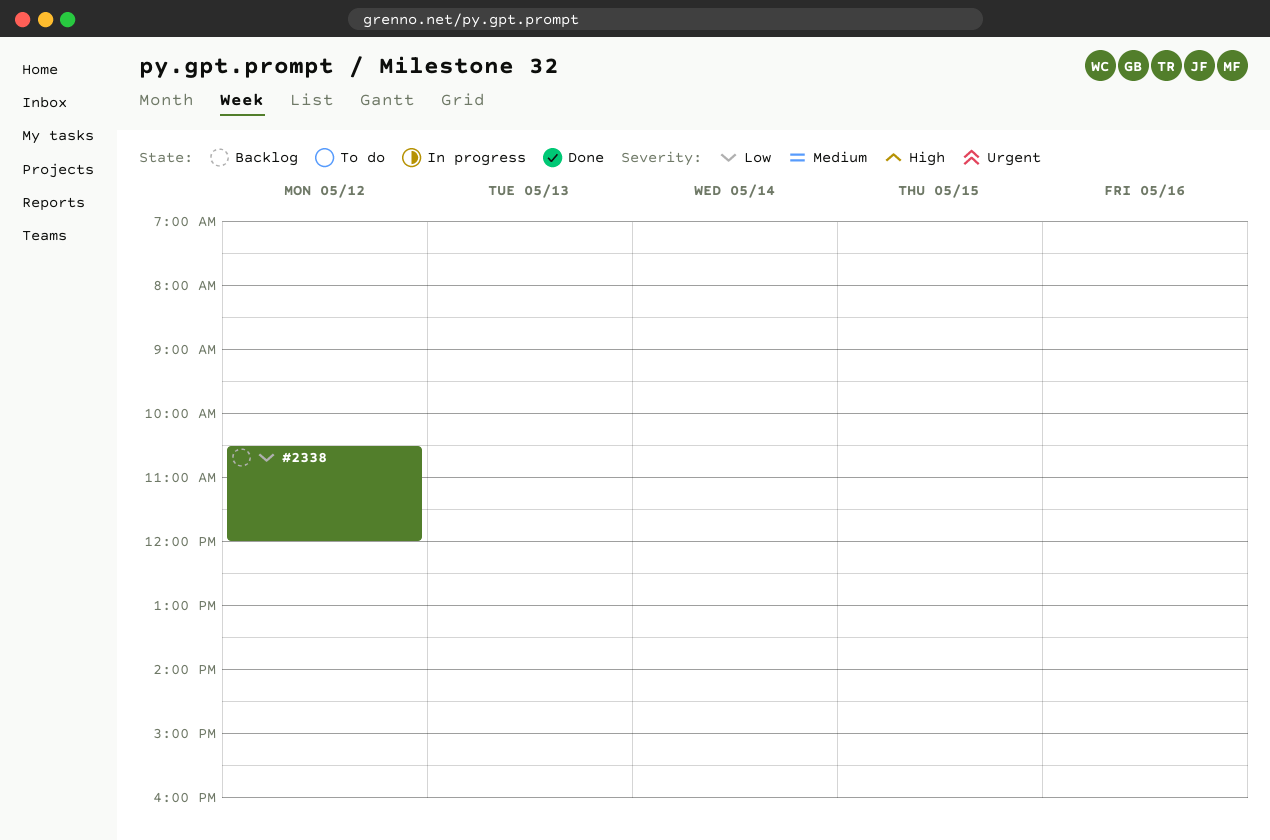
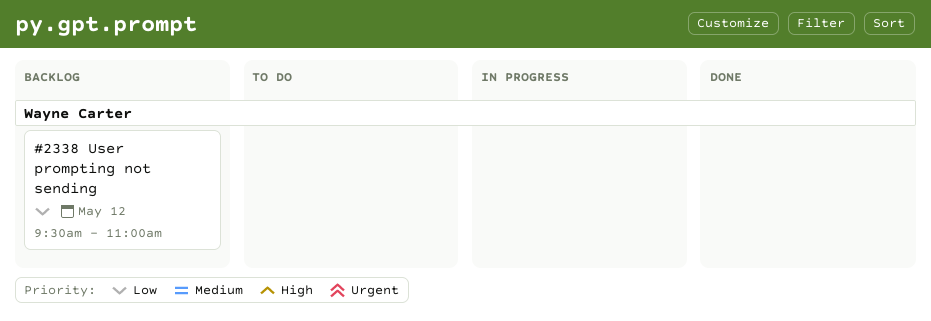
#2338, begins: 10:30 -> 09:30
#2338, ends: 12:00 -> 11:00

